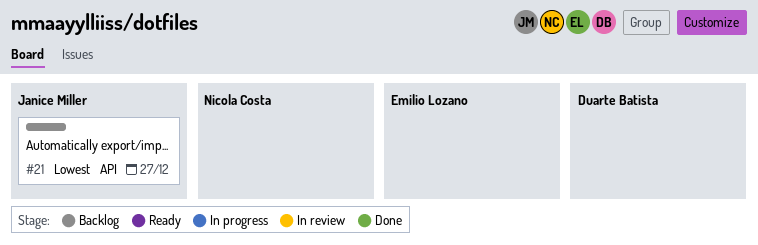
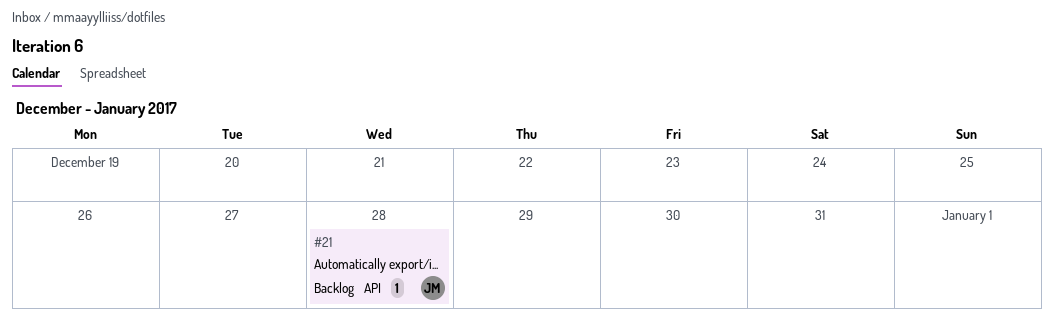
#21, due: Dec 27 -> Dec 28

